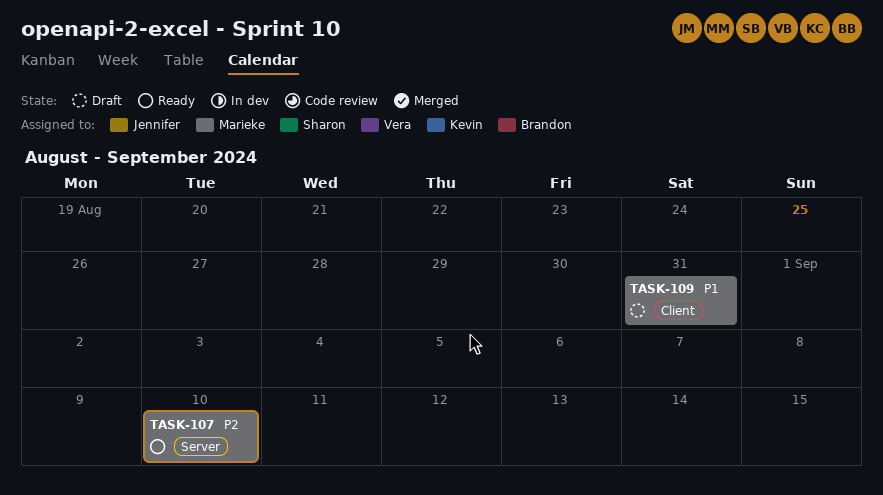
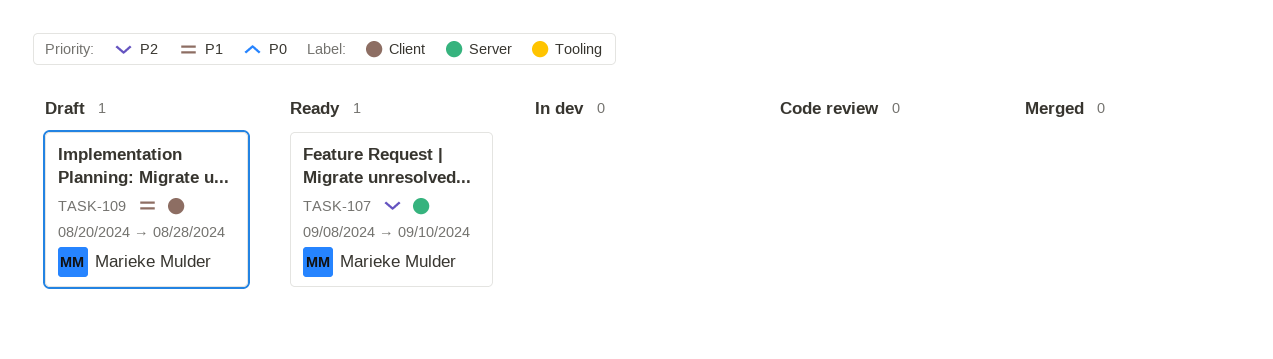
TASK-109, due: Aug 31 -> Aug 28

